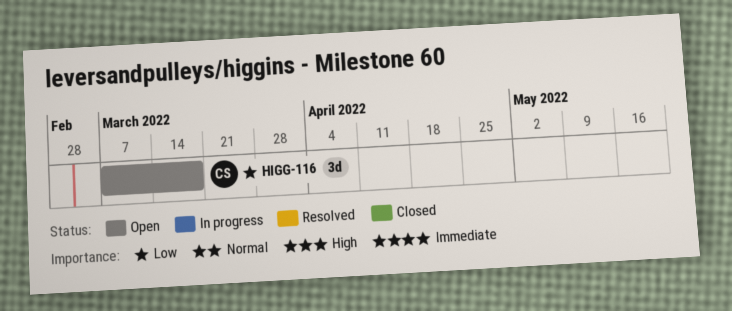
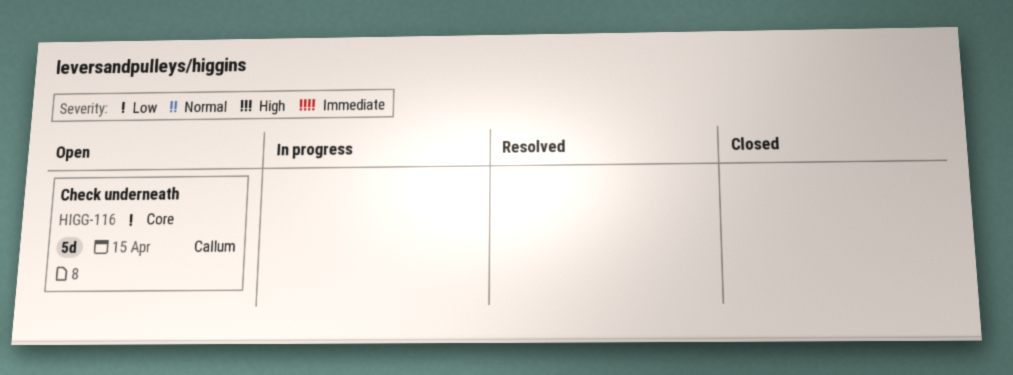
HIGG-116, estimate: 3d -> 5d
HIGG-116, due: Mar 18 -> Apr 15

